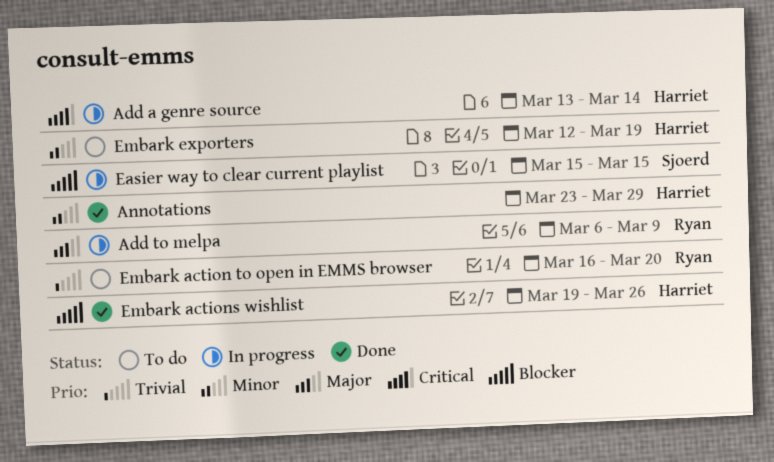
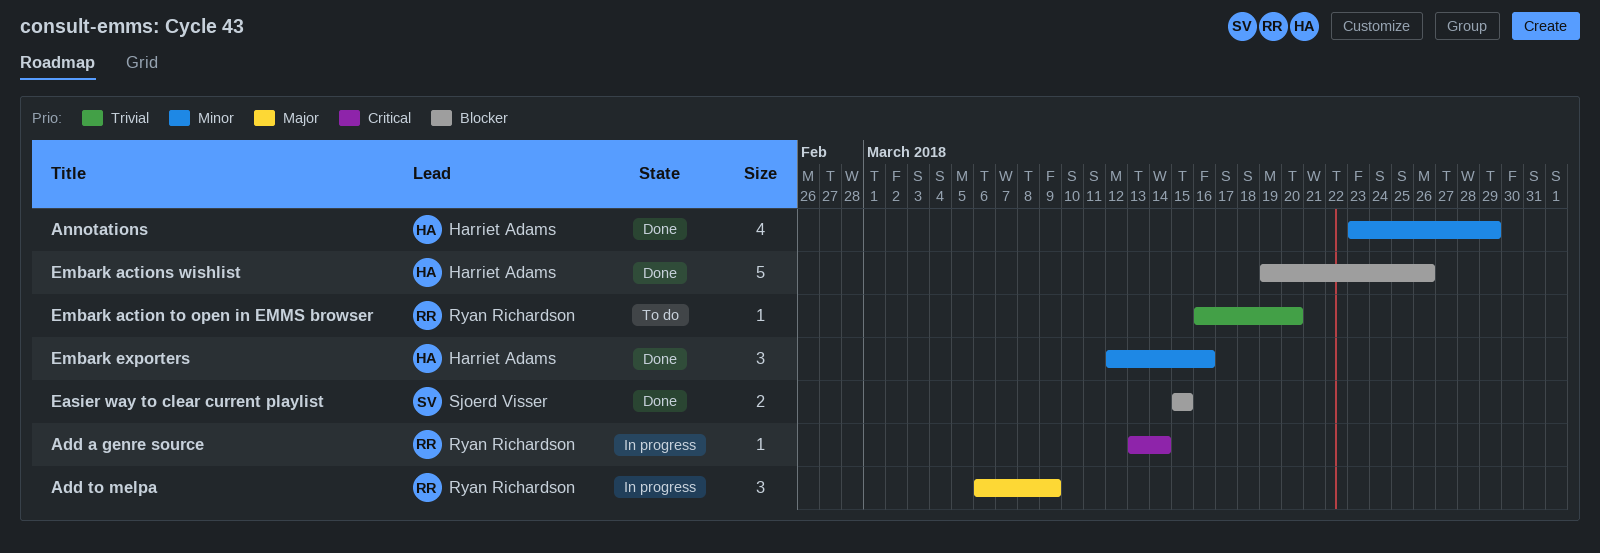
Add a genre source, owner: Harriet Adams -> Ryan Richardson
Easier way to clear current playlist, status: In progress -> Done
Embark exporters, status: To do -> Done
Embark exporters, due: Mar 19 -> Mar 16

